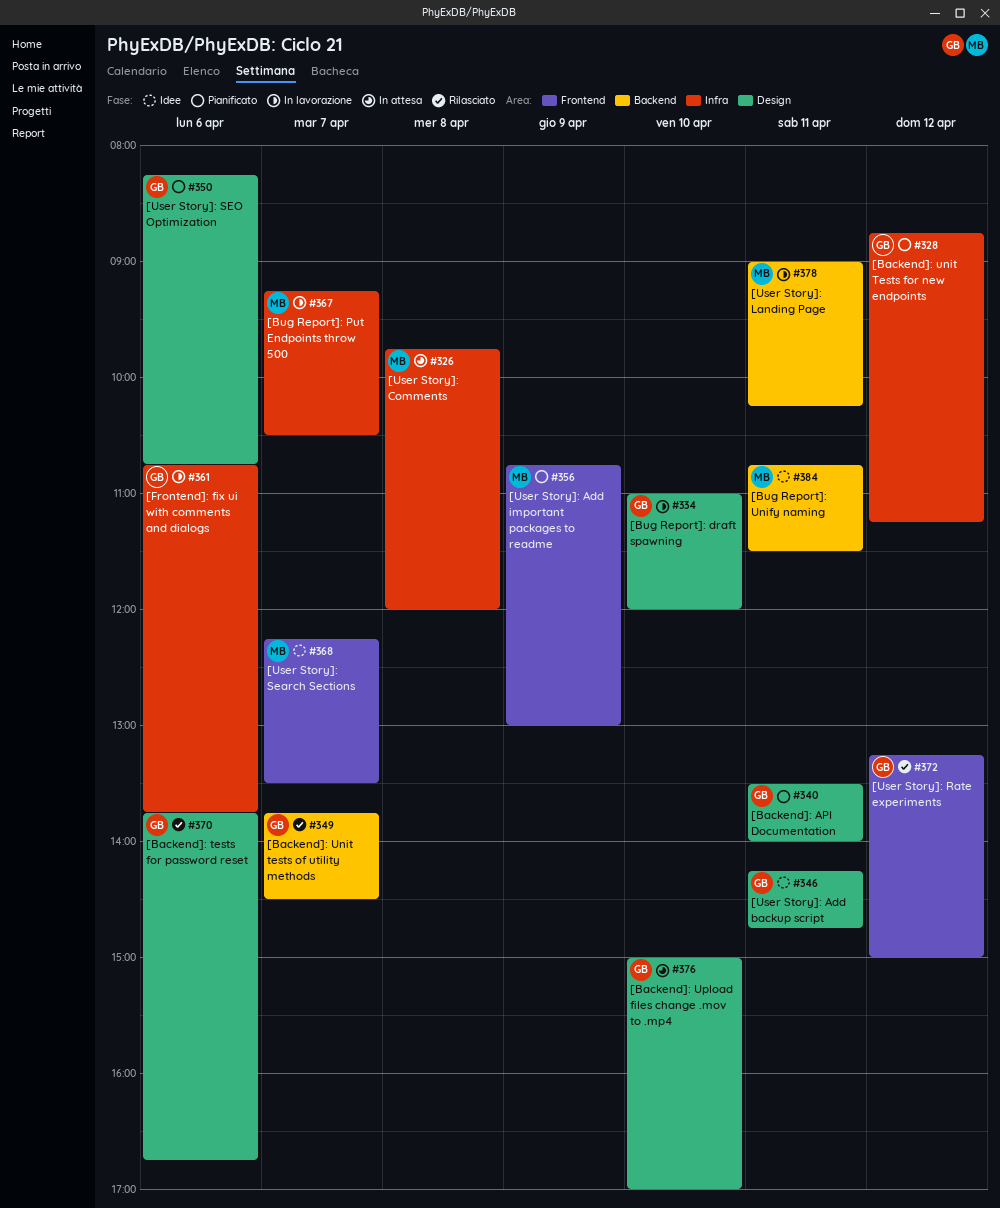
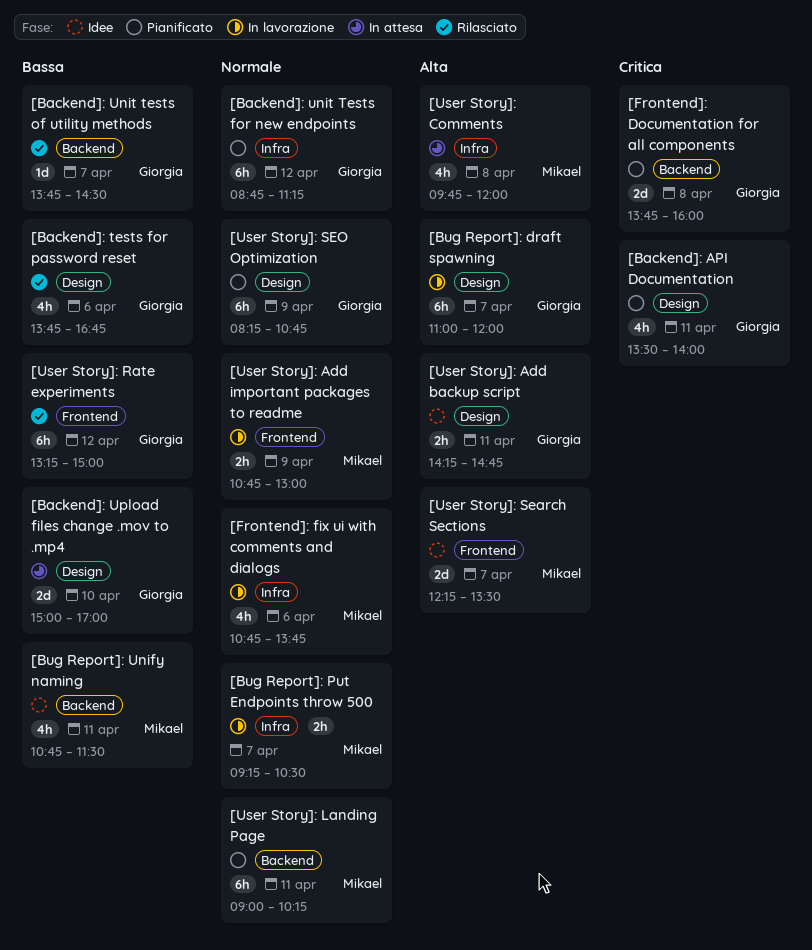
[Bug Report]: draft spawning, day: Apr 10 -> Apr 7
[Frontend]: Documentation for all components: none -> present
[Frontend]: fix ui with comments and dialogs, owner: Giorgia -> Mikael
[User Story]: Add important packages to readme, status: Pianificato -> In lavorazione
[User Story]: Landing Page, status: In lavorazione -> Pianificato
[User Story]: SEO Optimization, day: Apr 6 -> Apr 9

